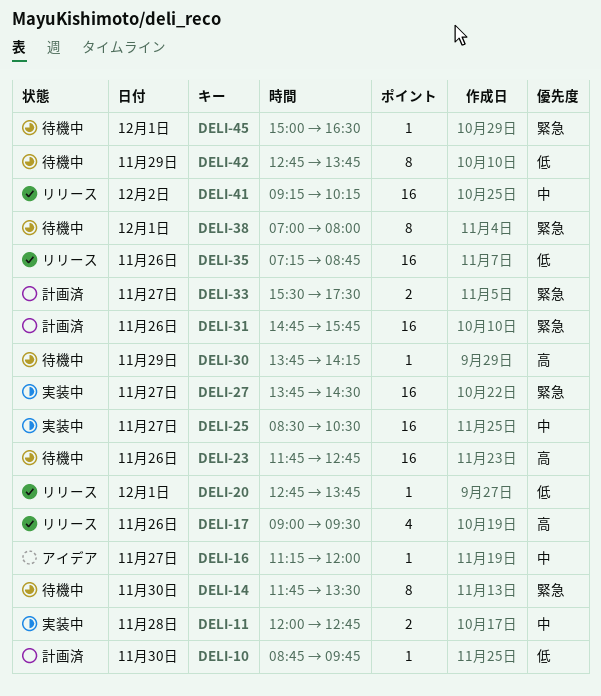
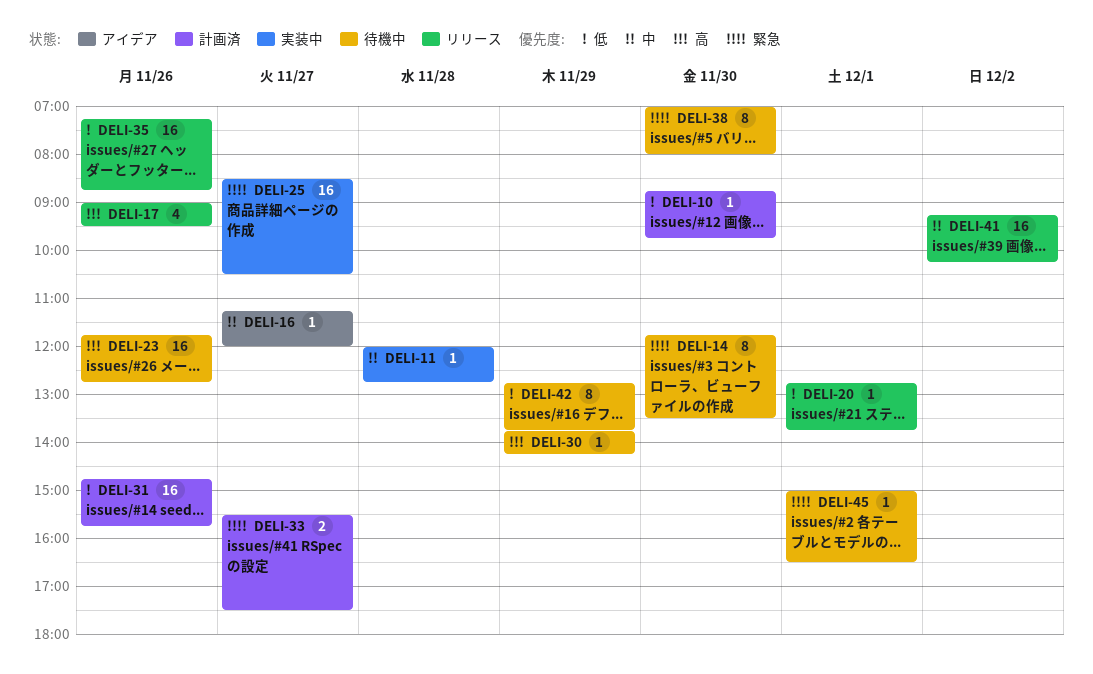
DELI-11, estimate: 2 -> 1
DELI-25, priority: 中 -> 緊急
DELI-27: present -> none
DELI-31, priority: 緊急 -> 低
DELI-38, day: Dec 1 -> Nov 30

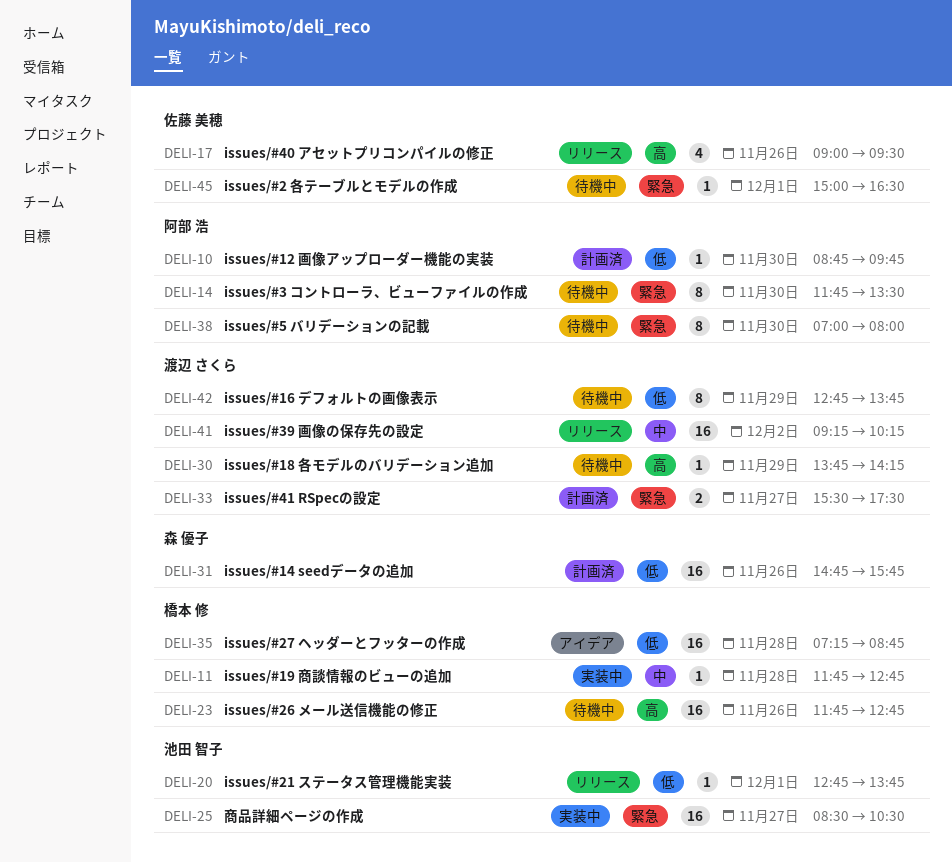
DELI-11, begins: 12:00 -> 11:45
DELI-16: present -> none
DELI-35, status: リリース -> アイデア
DELI-35, day: Nov 26 -> Nov 28

